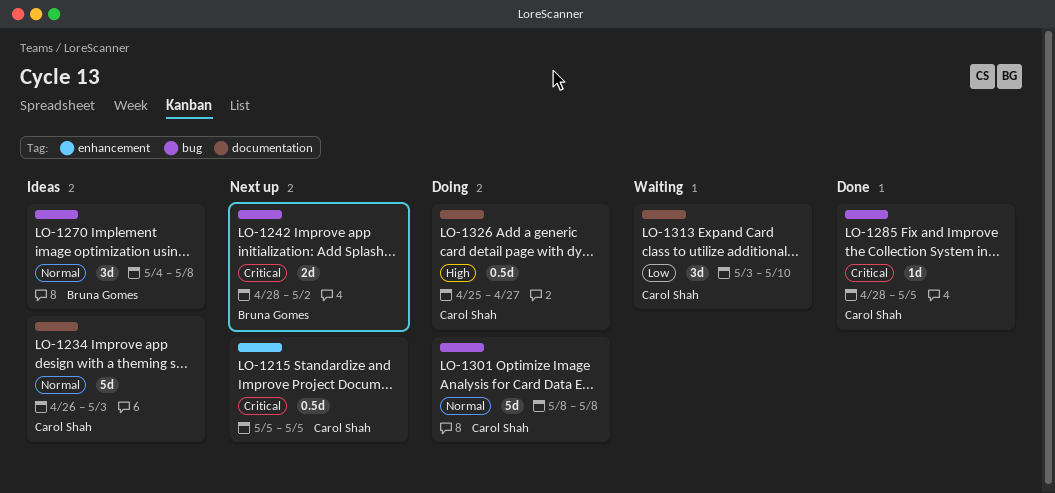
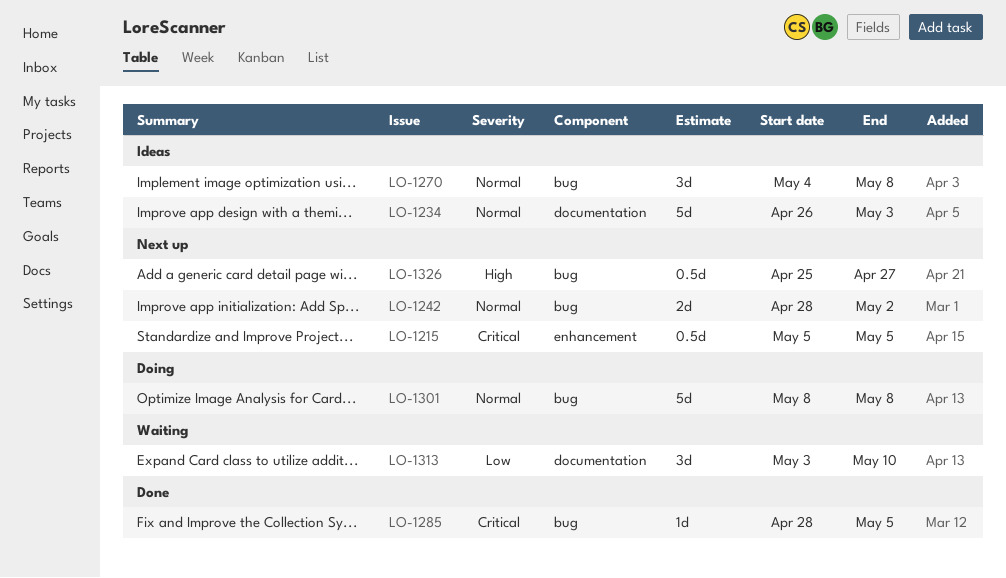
LO-1242, priority: Critical -> Normal
LO-1326, status: Doing -> Next up
LO-1326, label: documentation -> bug

